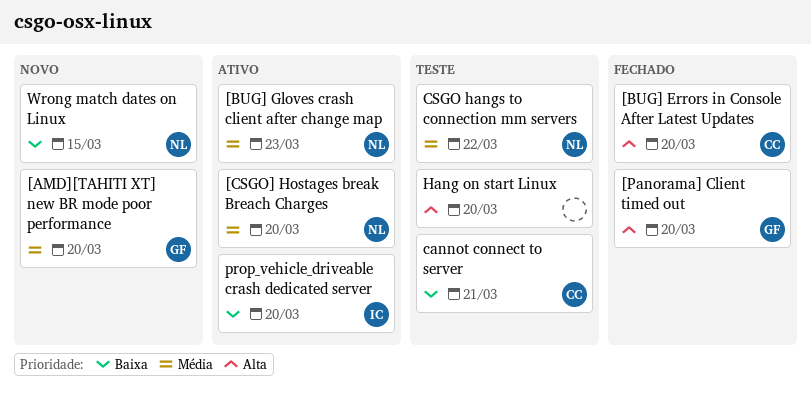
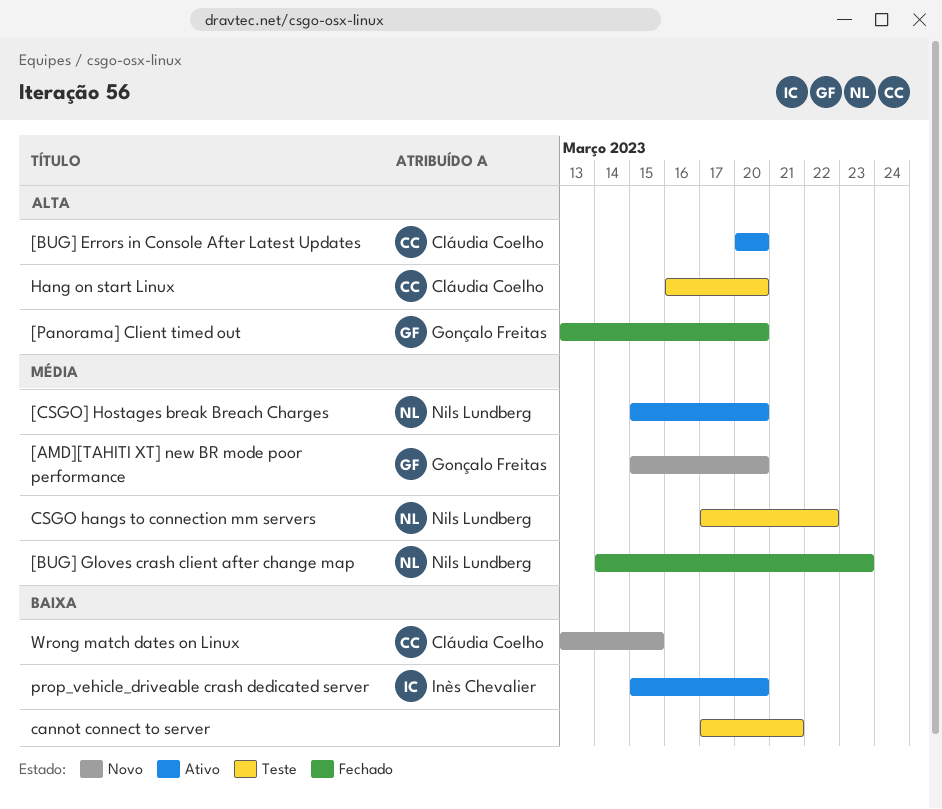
[BUG] Errors in Console After Latest Updates, status: Fechado -> Ativo
[BUG] Gloves crash client after change map, status: Ativo -> Fechado
cannot connect to server, owner: Cláudia Coelho -> none
Hang on start Linux, owner: none -> Cláudia Coelho
Wrong match dates on Linux, owner: Nils Lundberg -> Cláudia Coelho

